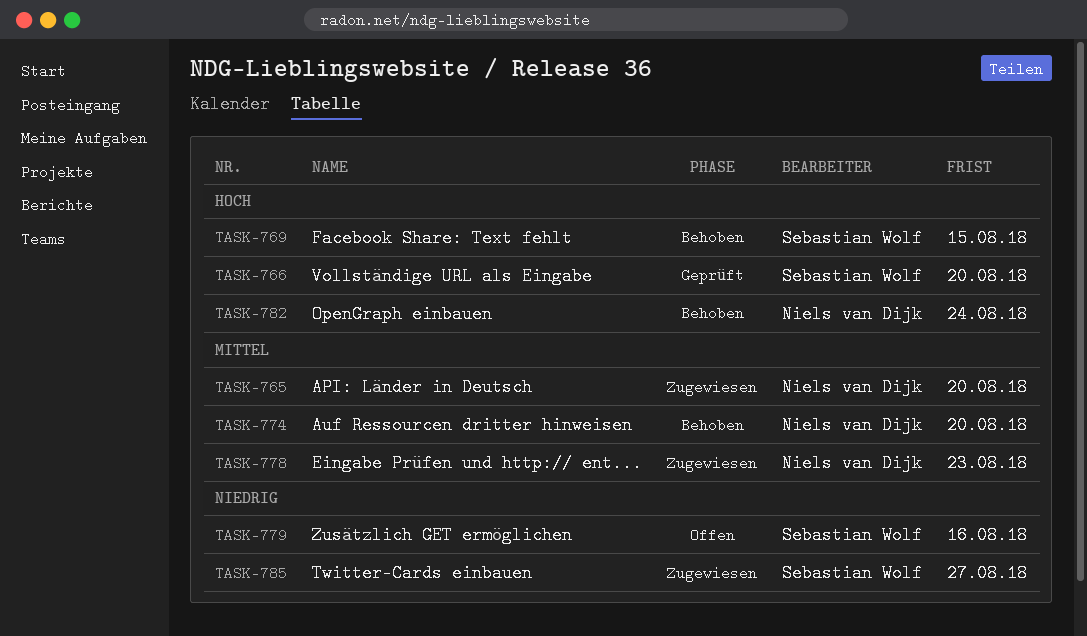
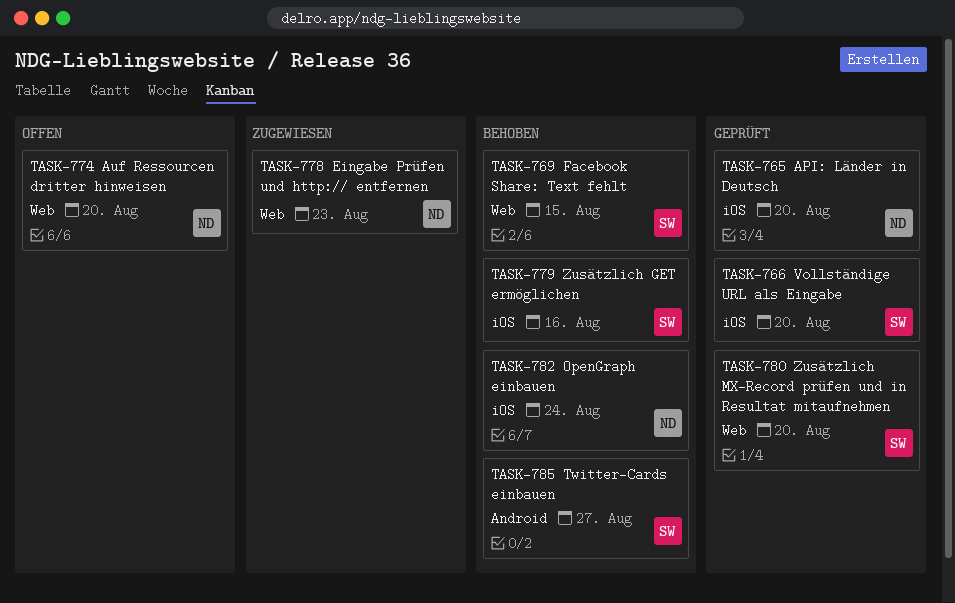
TASK-765, status: Zugewiesen -> Geprüft
TASK-774, status: Behoben -> Offen
TASK-779, status: Offen -> Behoben
TASK-780: none -> present
TASK-785, status: Zugewiesen -> Behoben

